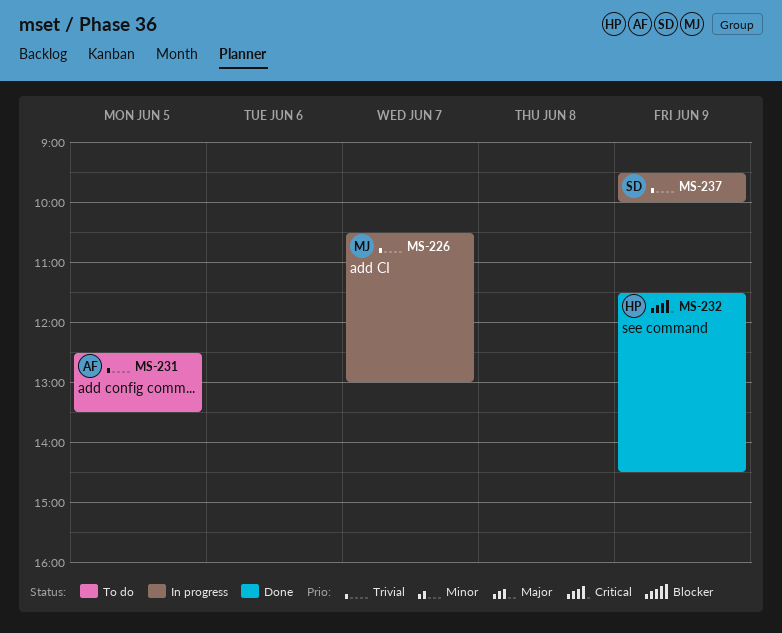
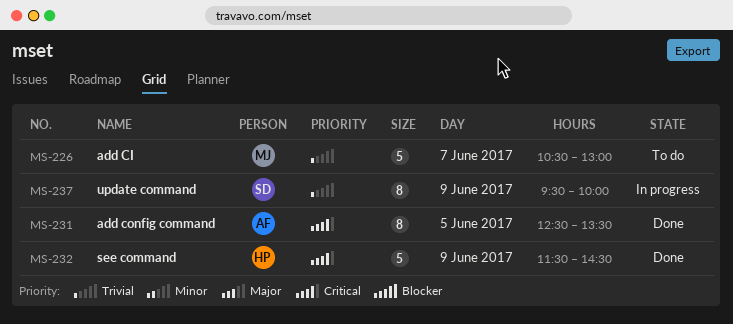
MS-226, status: In progress -> To do
MS-231, status: To do -> Done
MS-231, priority: Trivial -> Critical

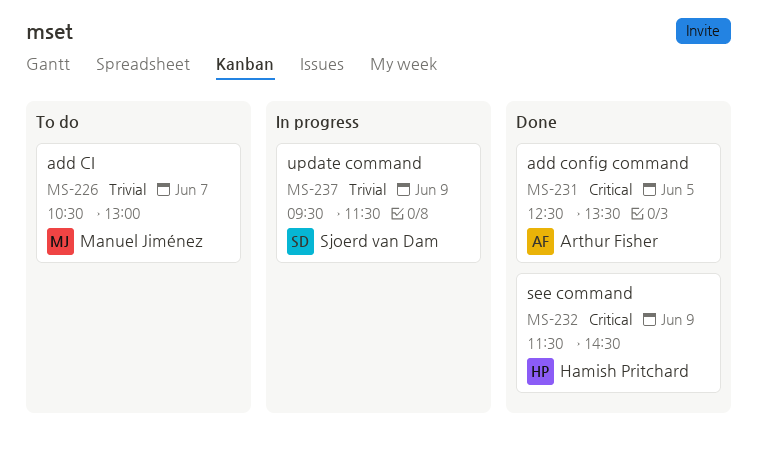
MS-237, ends: 10:00 -> 11:30

